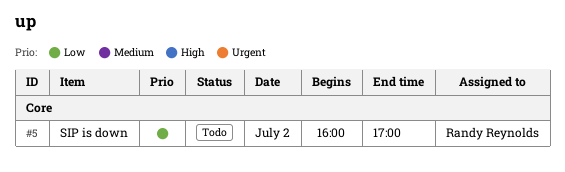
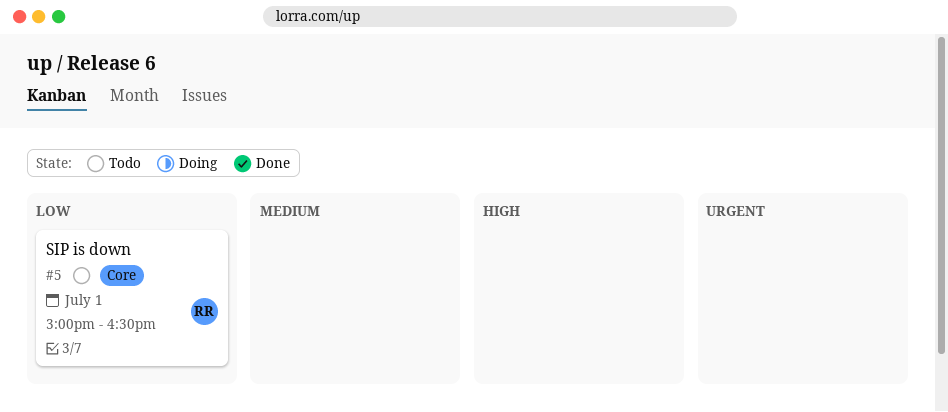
#5, day: Jul 2 -> Jul 1
#5, begins: 16:00 -> 15:00
#5, ends: 17:00 -> 16:30

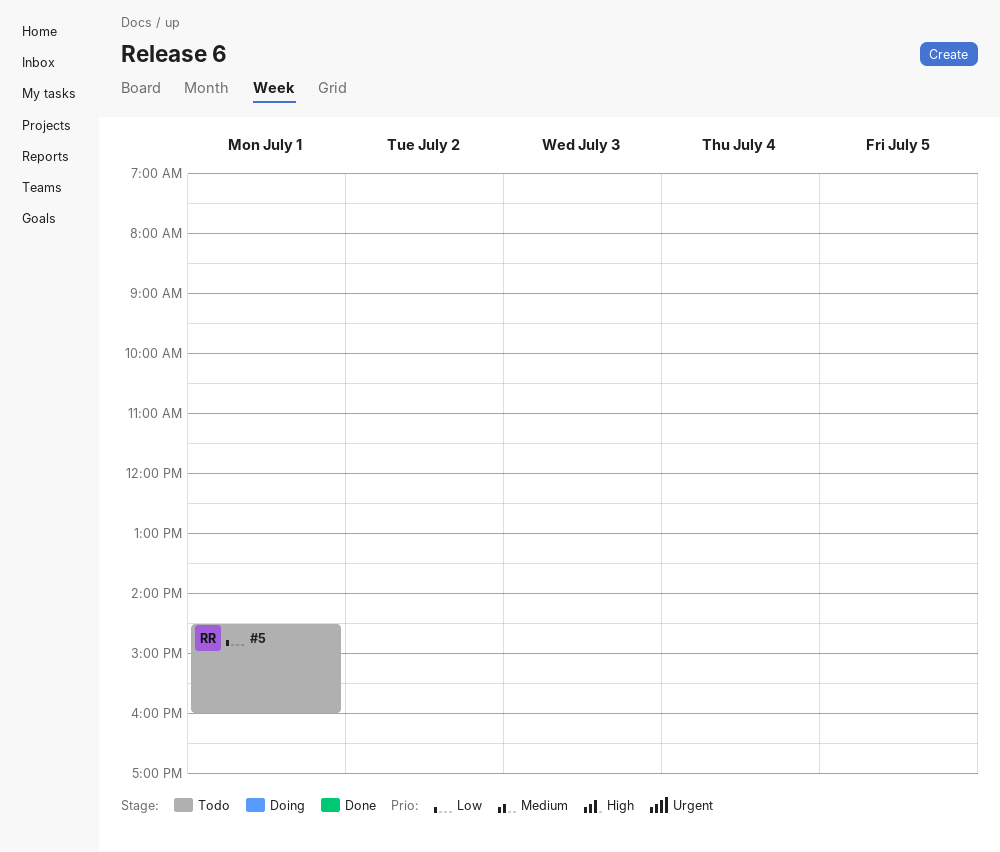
#5, begins: 15:00 -> 14:30
#5, ends: 16:30 -> 16:00

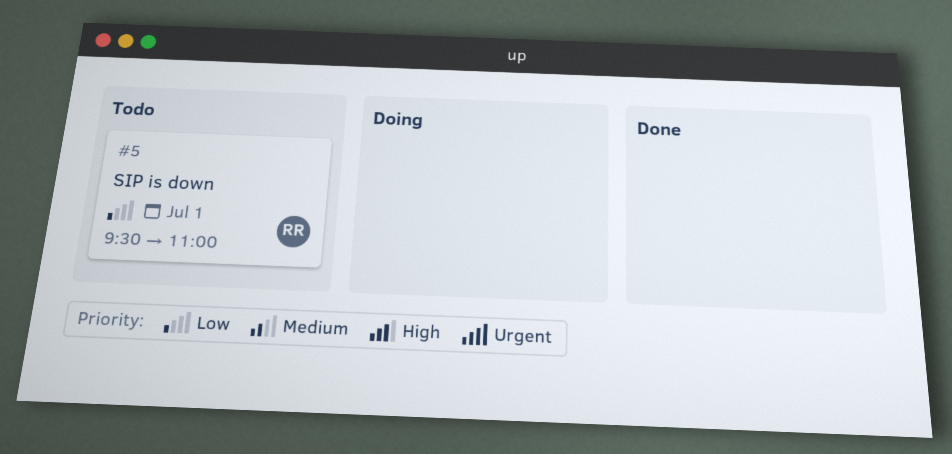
#5, begins: 14:30 -> 09:30
#5, ends: 16:00 -> 11:00

